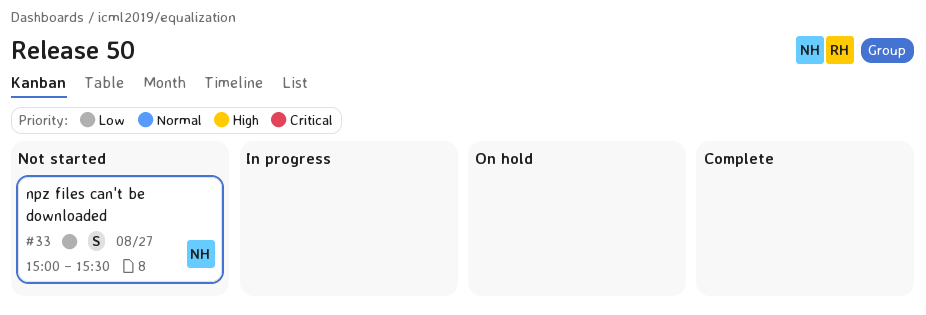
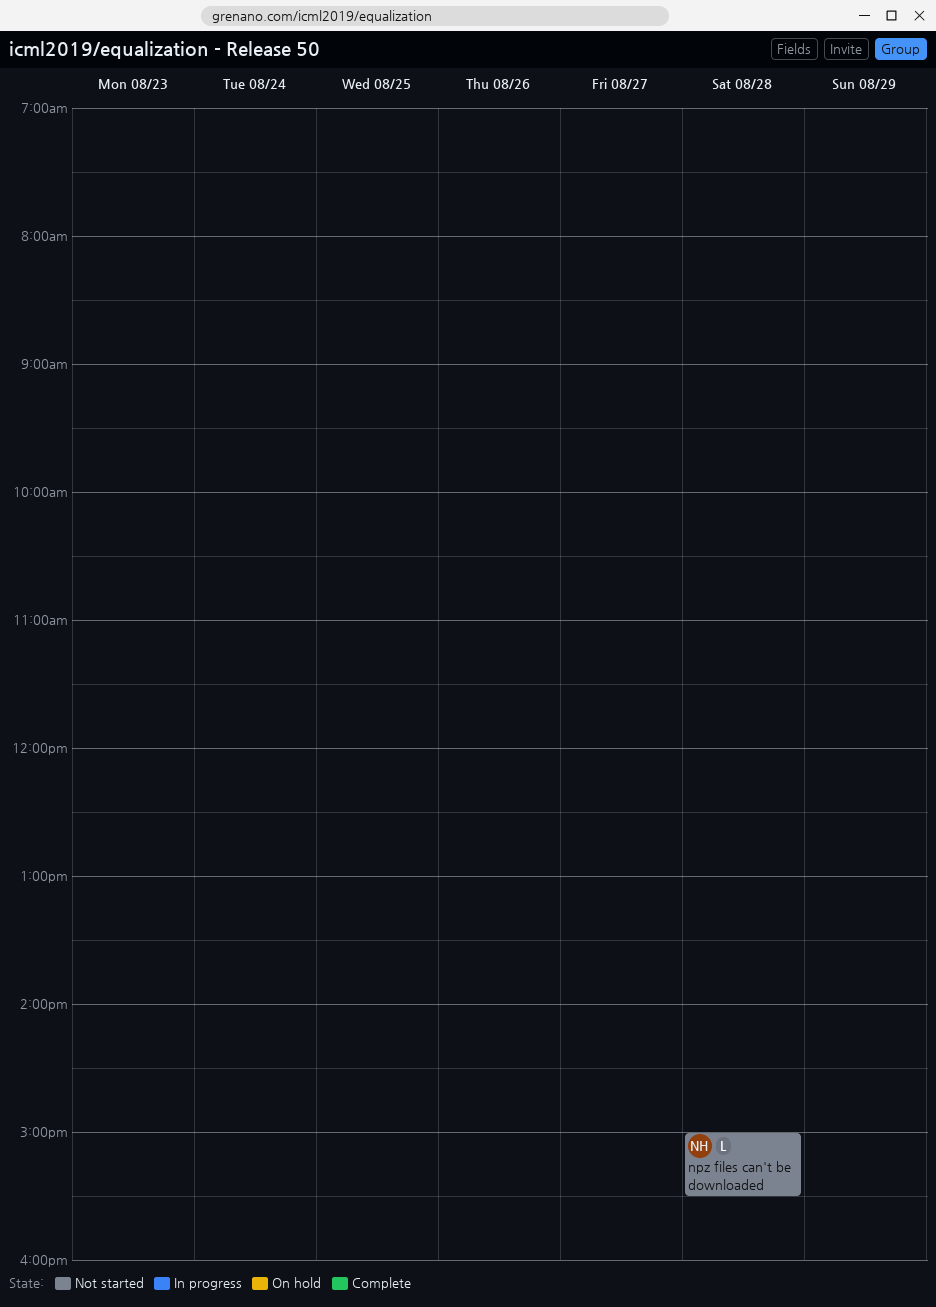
npz files can't be downloaded, estimate: S -> L
npz files can't be downloaded, day: Aug 27 -> Aug 28

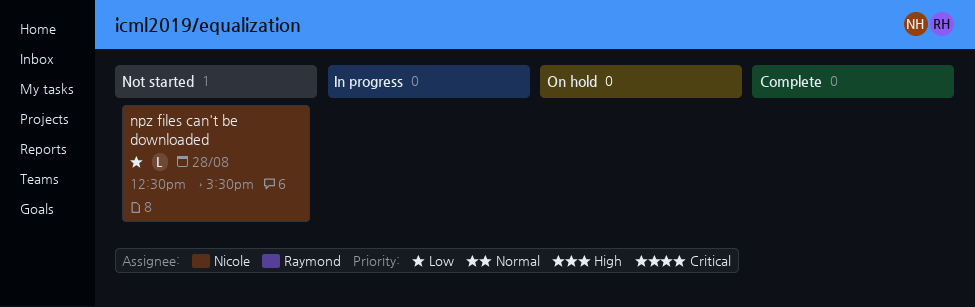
npz files can't be downloaded, begins: 15:00 -> 12:30

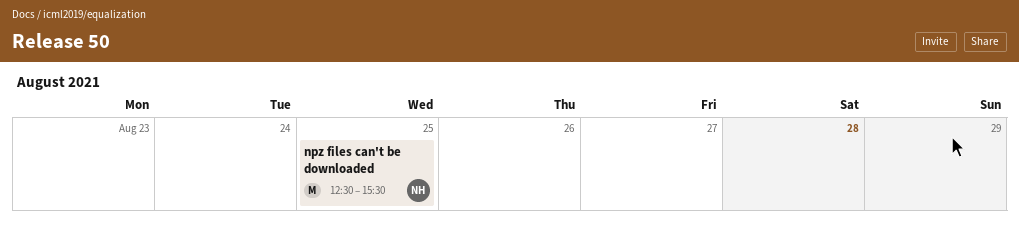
npz files can't be downloaded, estimate: L -> M
npz files can't be downloaded, day: Aug 28 -> Aug 25

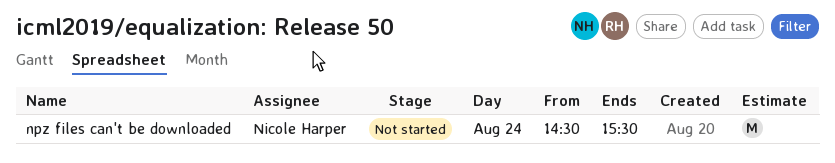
npz files can't be downloaded, day: Aug 25 -> Aug 24
npz files can't be downloaded, begins: 12:30 -> 14:30

